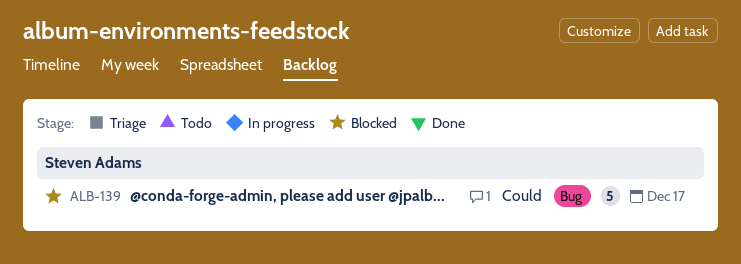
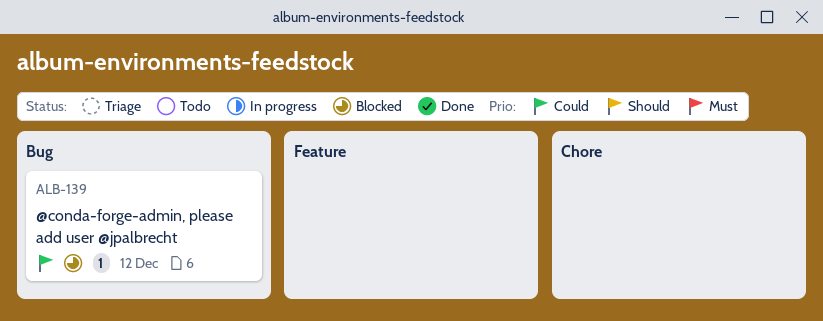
ALB-139, estimate: 5 -> 1
ALB-139, due: Dec 17 -> Dec 12

